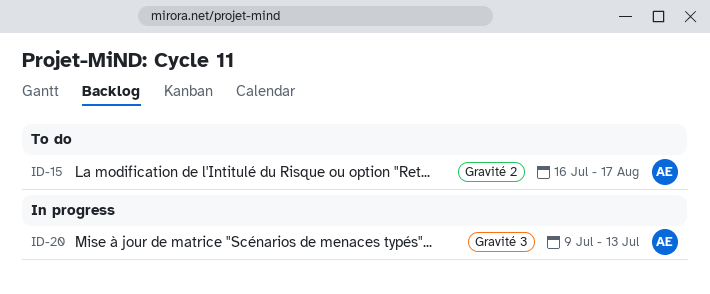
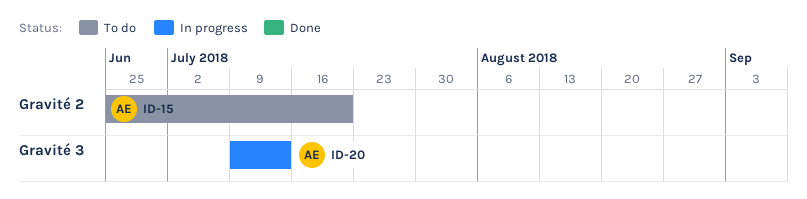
ID-15, start: Jul 16 -> Jun 25
ID-15, due: Aug 17 -> Jul 20

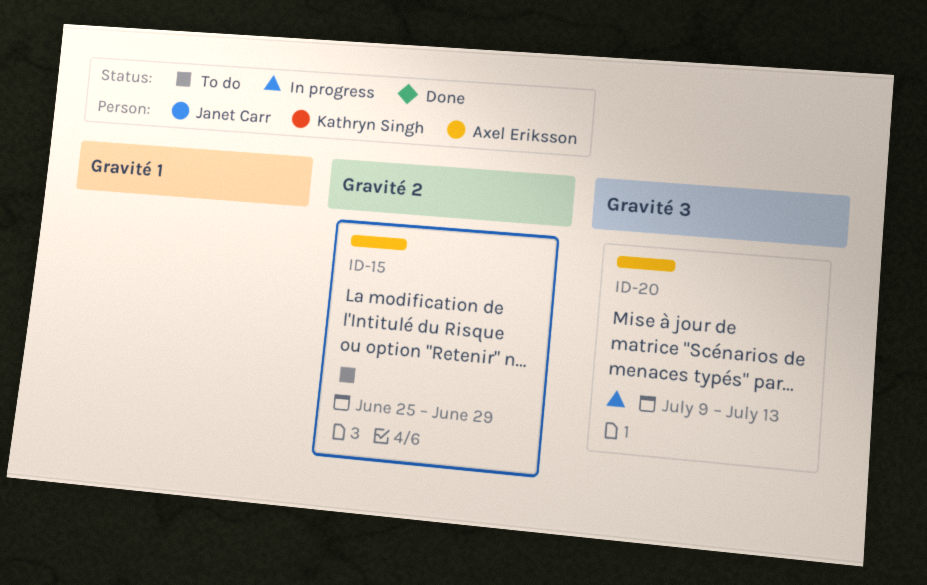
ID-15, due: Jul 20 -> Jun 29

